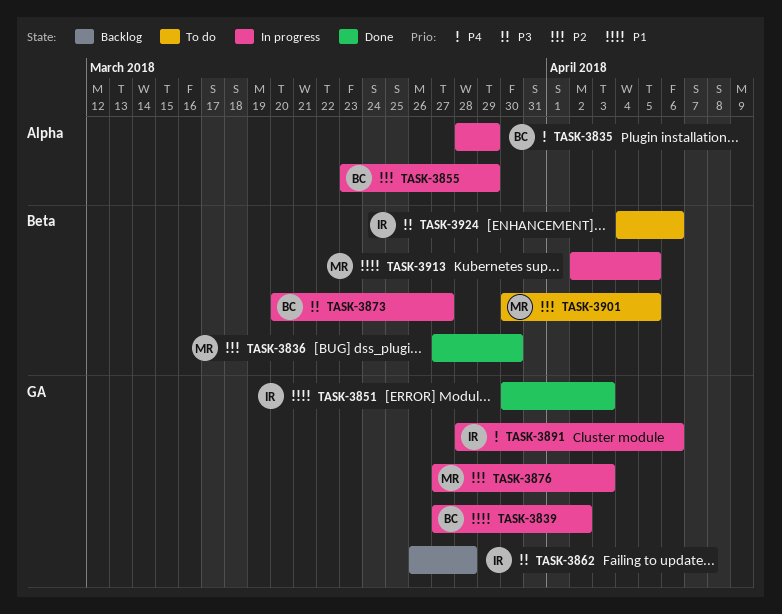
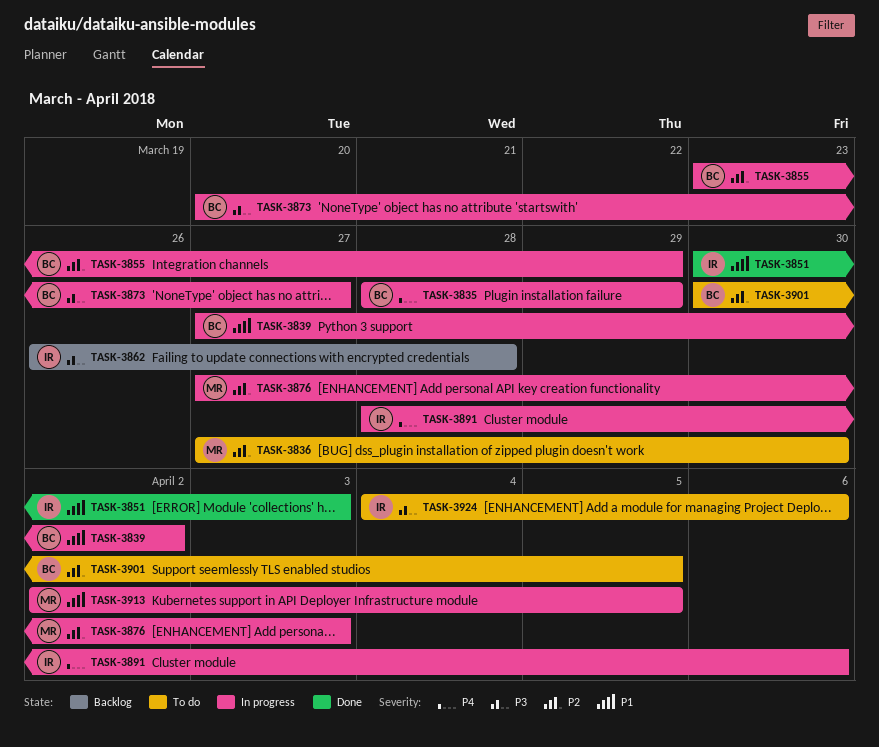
TASK-3836, status: Done -> To do
TASK-3901, owner: MR -> BC

